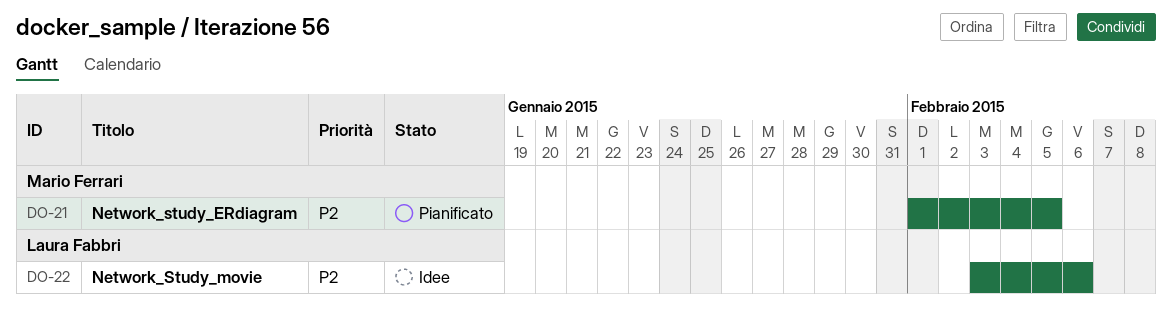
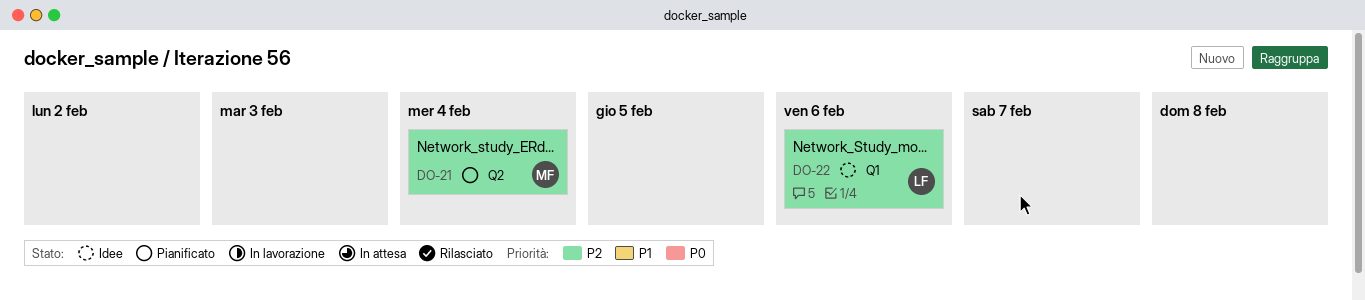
DO-21, due: Feb 5 -> Feb 4

